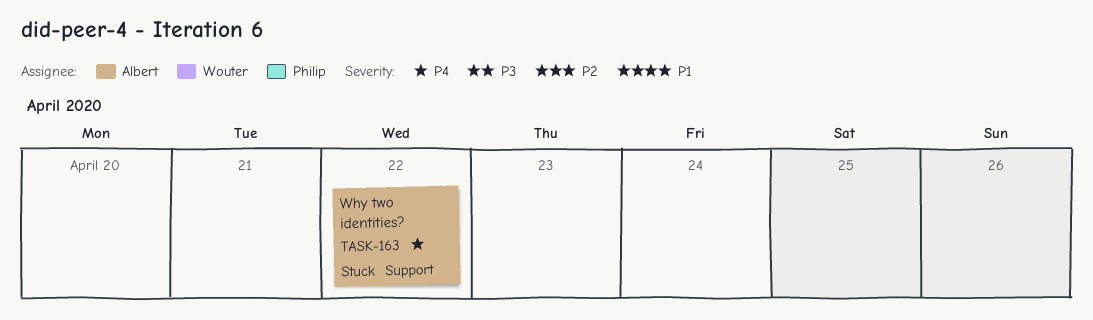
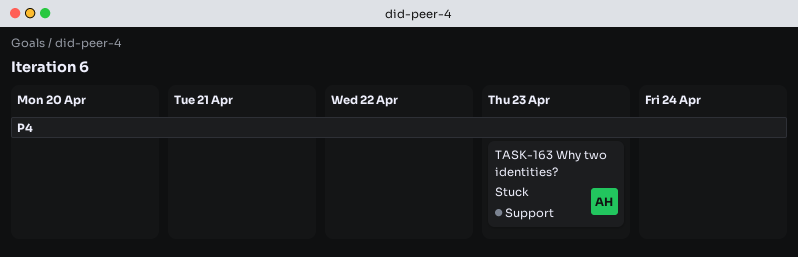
TASK-163, due: Apr 22 -> Apr 23

